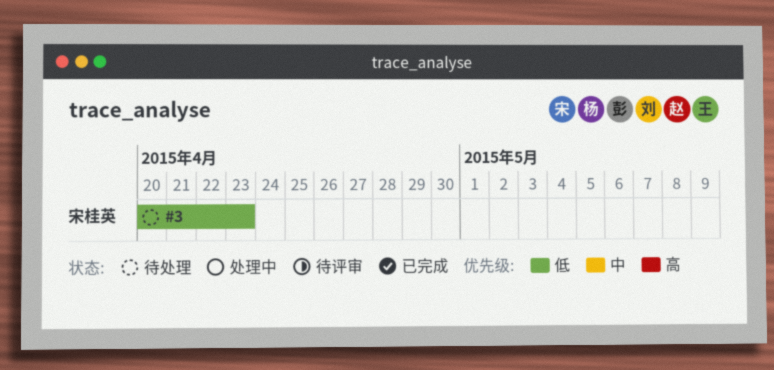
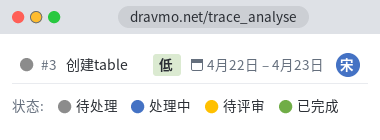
#3, start: Apr 20 -> Apr 22

